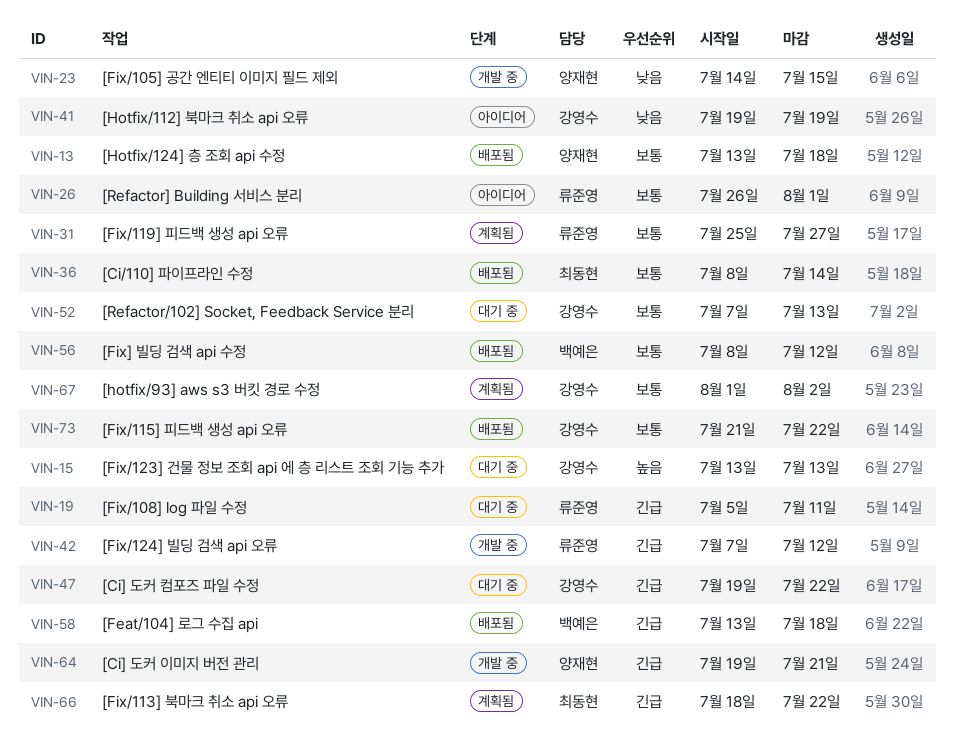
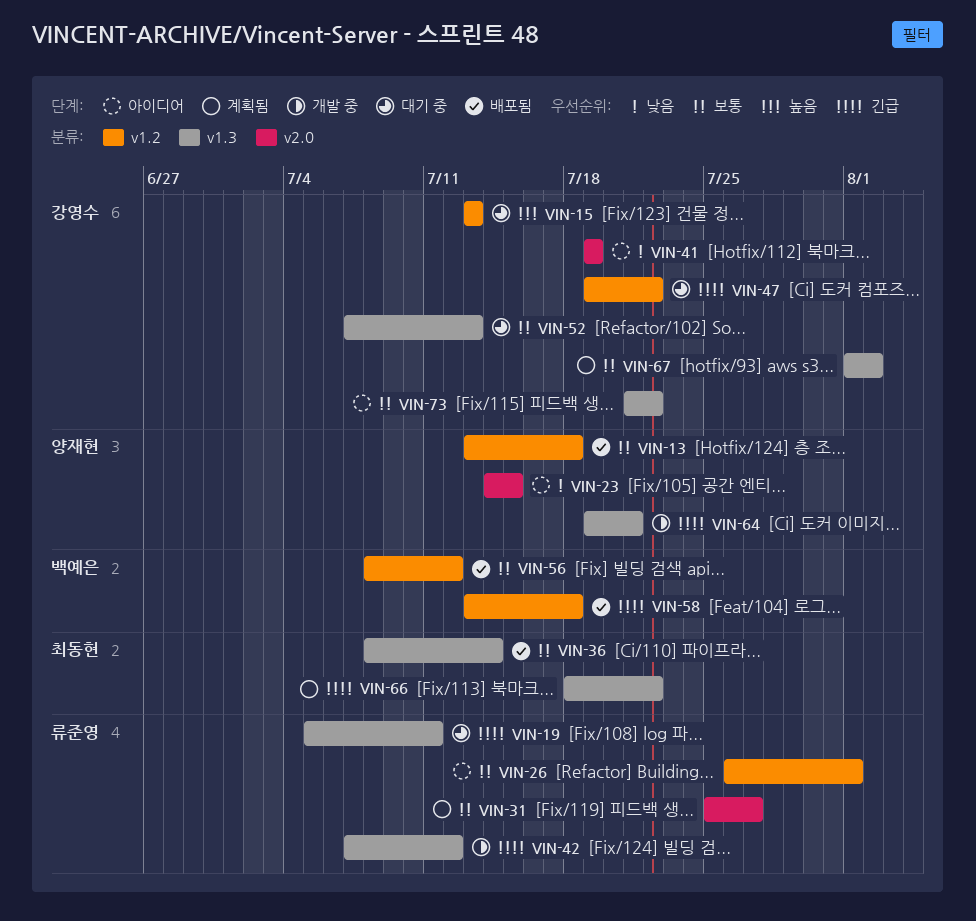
VIN-23, status: 개발 중 -> 아이디어
VIN-73, status: 배포됨 -> 아이디어

